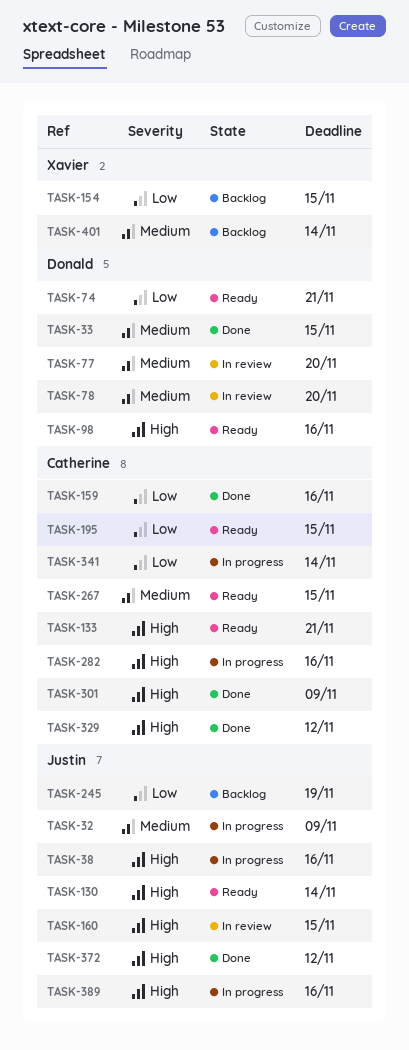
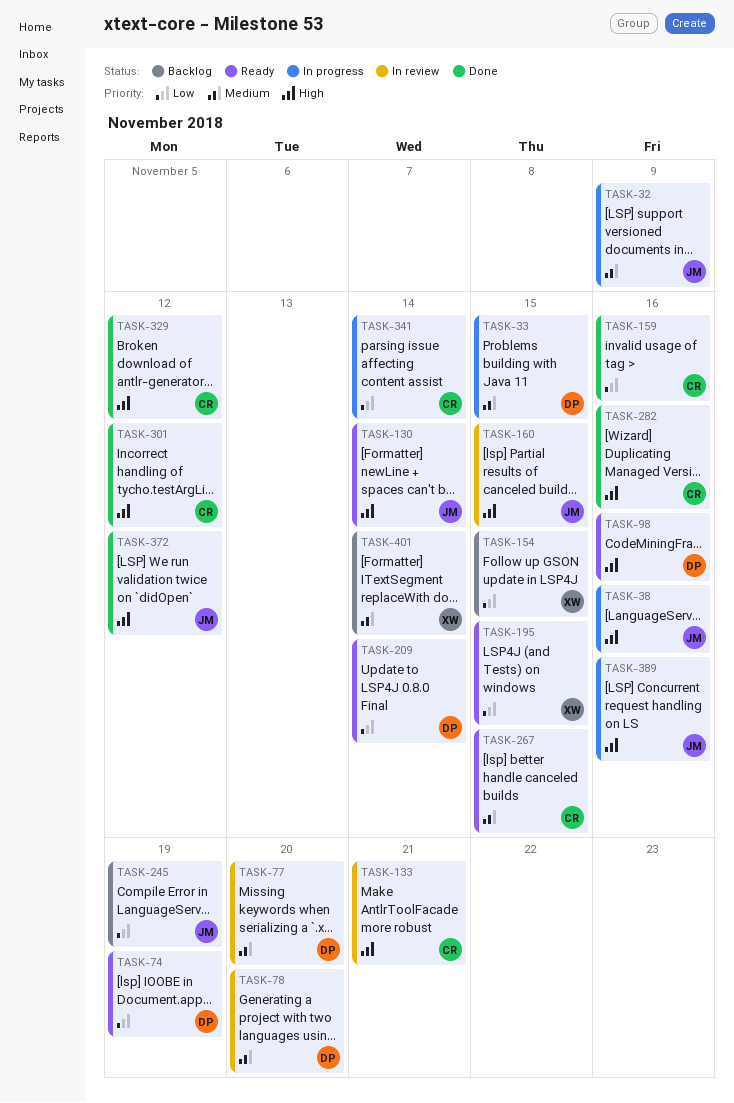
TASK-33, status: Done -> In progress
TASK-74, due: Nov 21 -> Nov 19
TASK-133, status: Ready -> In review
TASK-195, owner: Catherine -> Xavier
TASK-209: none -> present
TASK-282, status: In progress -> Done
TASK-301, due: Nov 9 -> Nov 12

